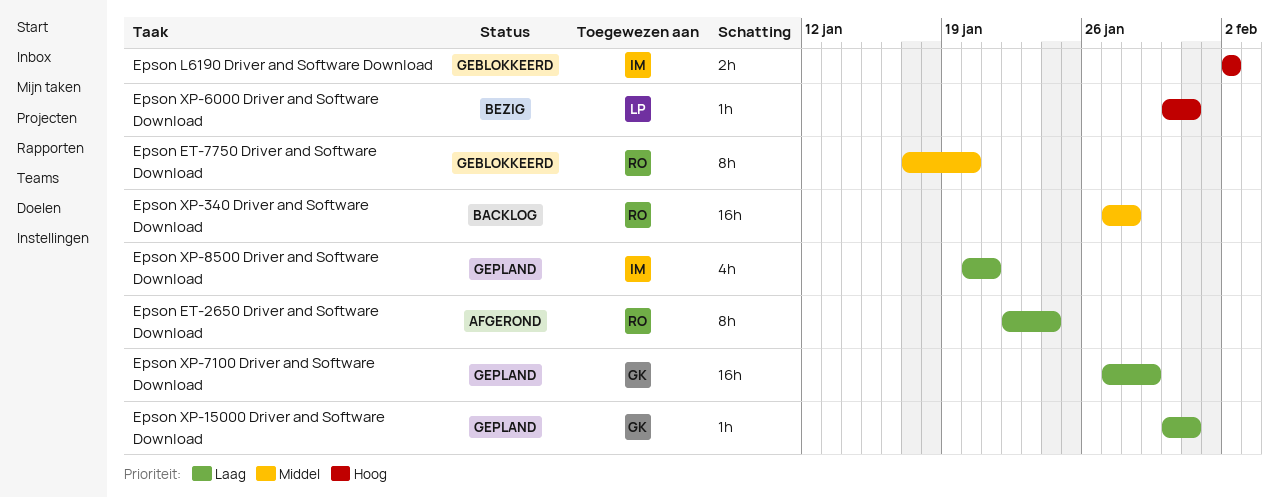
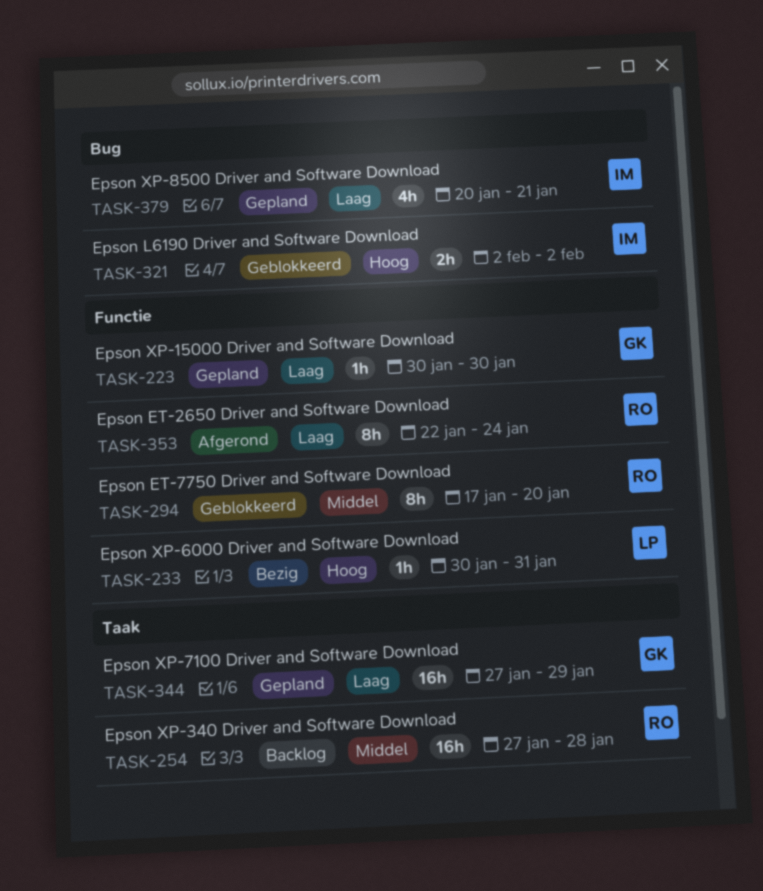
Epson XP-15000 Driver and Software Download, due: Jan 31 -> Jan 30

